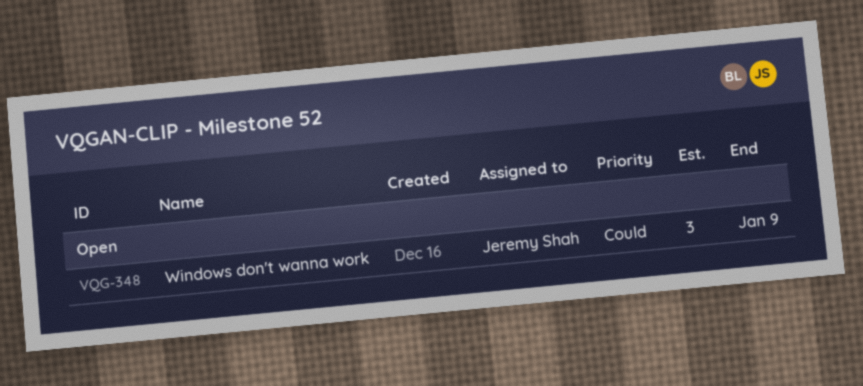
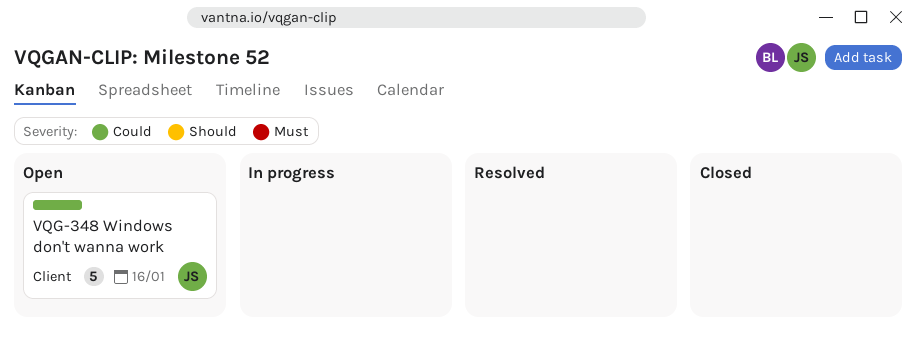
VQG-348, estimate: 3 -> 5
VQG-348, due: Jan 9 -> Jan 16

